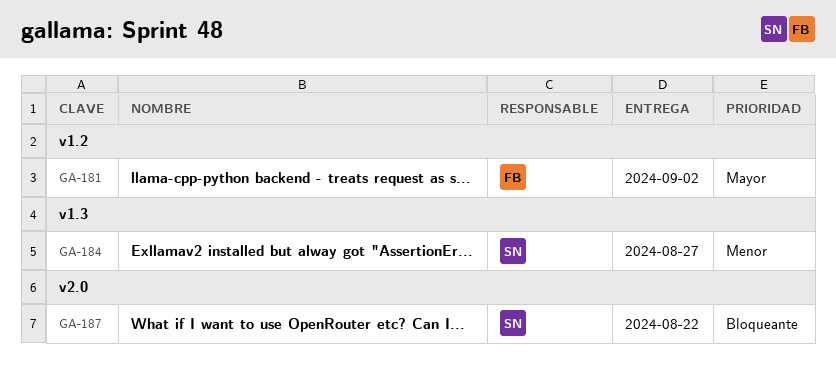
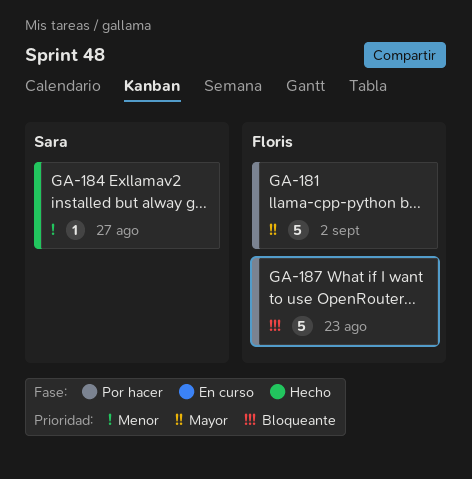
GA-187, owner: Sara -> Floris
GA-187, due: Aug 22 -> Aug 23

